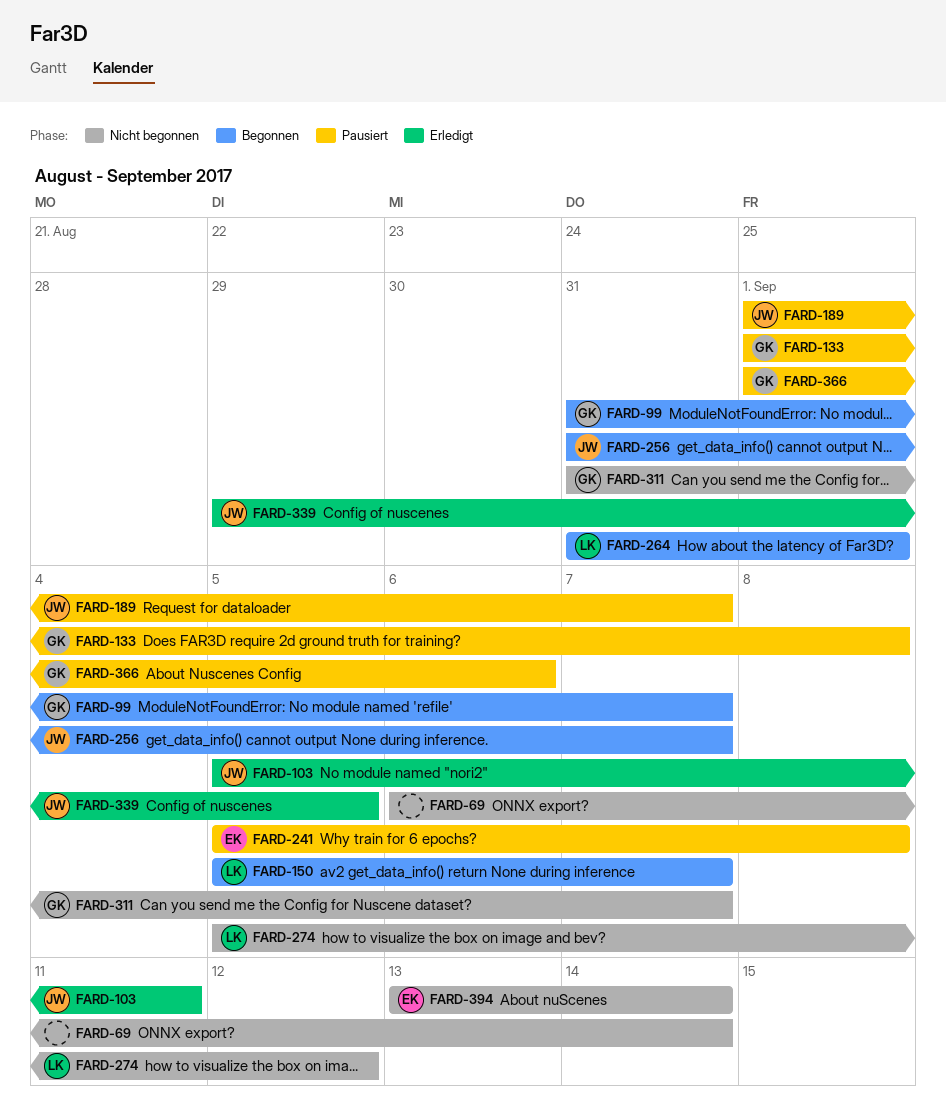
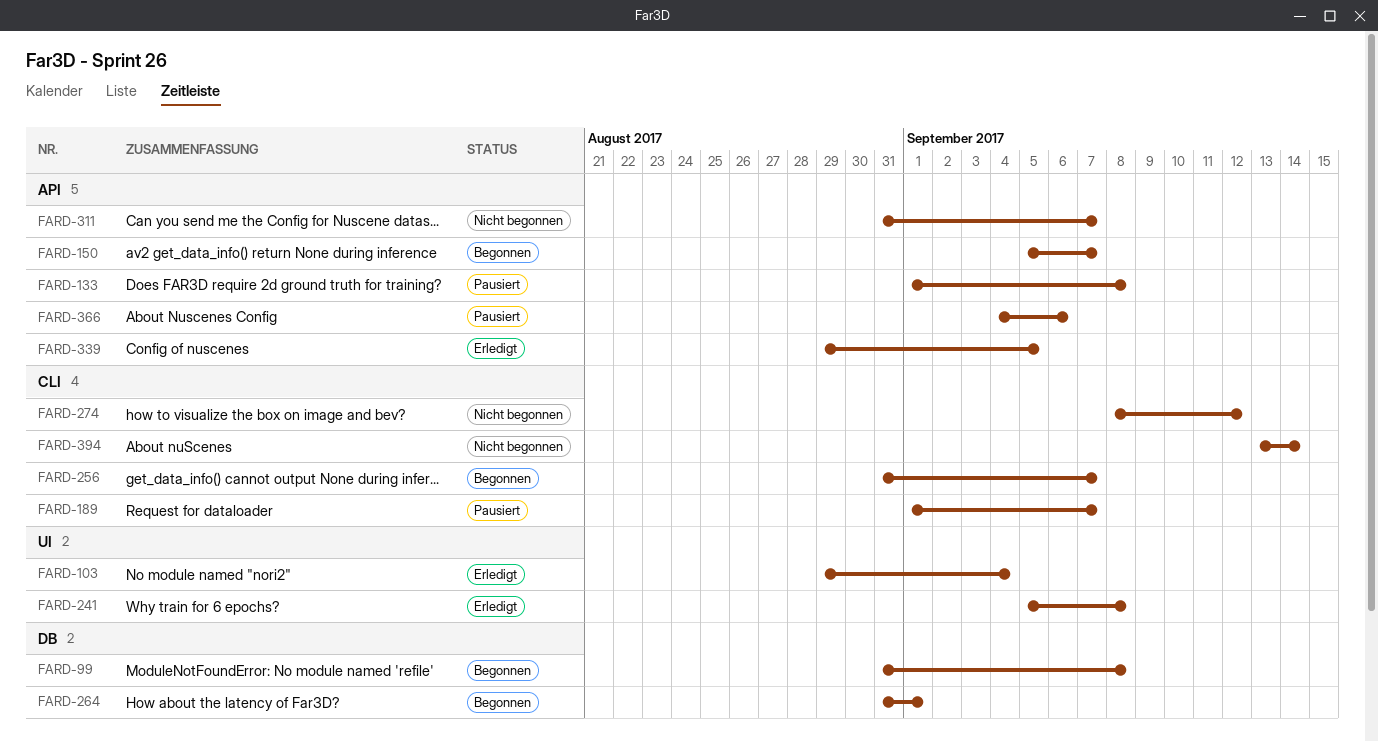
FARD-69: present -> none
FARD-99, due: Sep 7 -> Sep 8
FARD-103, start: Sep 5 -> Aug 29
FARD-103, due: Sep 11 -> Sep 4
FARD-241, status: Pausiert -> Erledigt
FARD-274, start: Sep 5 -> Sep 8
FARD-366, start: Sep 1 -> Sep 4

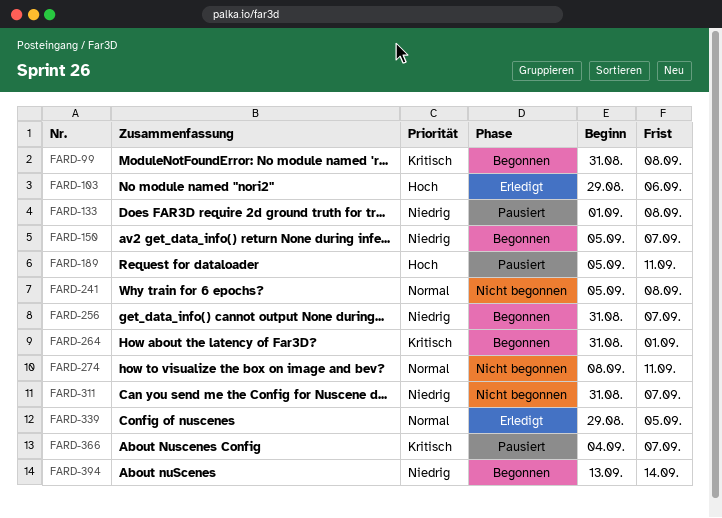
FARD-103, due: Sep 4 -> Sep 6
FARD-189, start: Sep 1 -> Sep 5
FARD-189, due: Sep 7 -> Sep 11
FARD-241, status: Erledigt -> Nicht begonnen
FARD-274, due: Sep 12 -> Sep 11
FARD-366, due: Sep 6 -> Sep 7
FARD-394, status: Nicht begonnen -> Begonnen

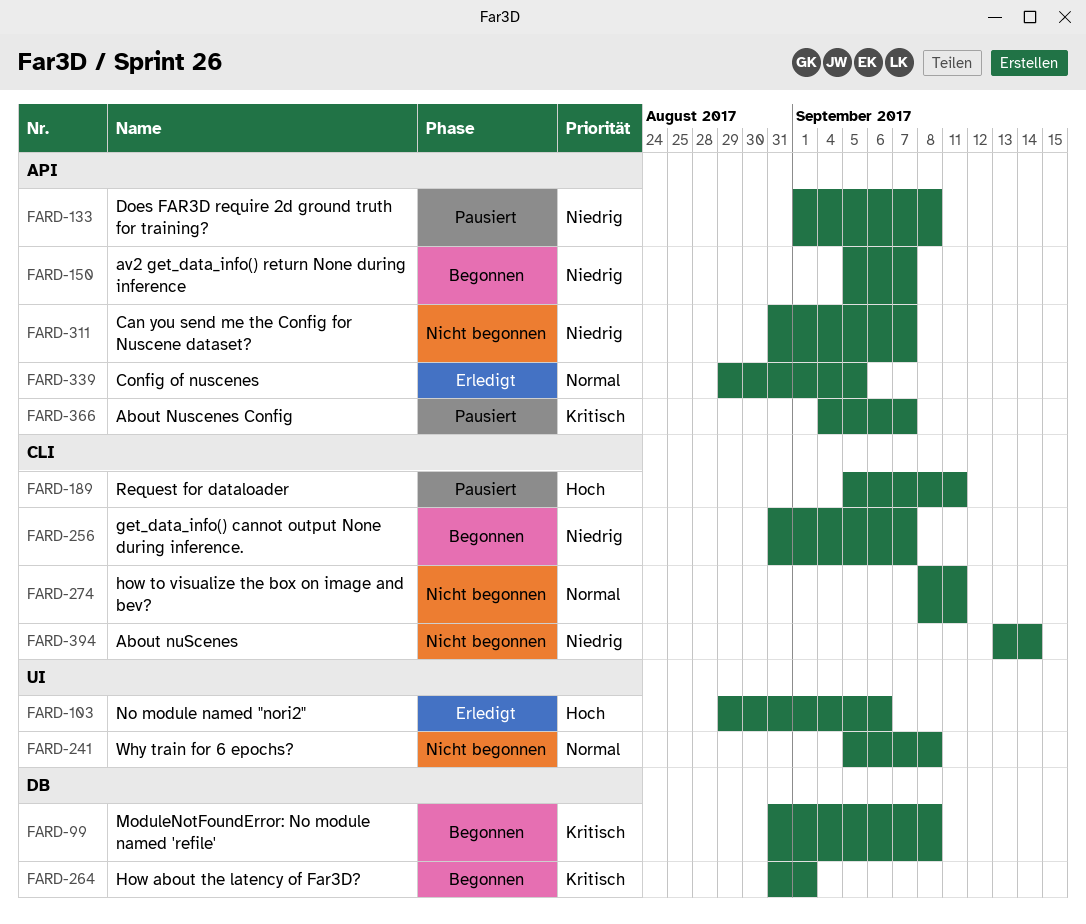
FARD-394, status: Begonnen -> Nicht begonnen

